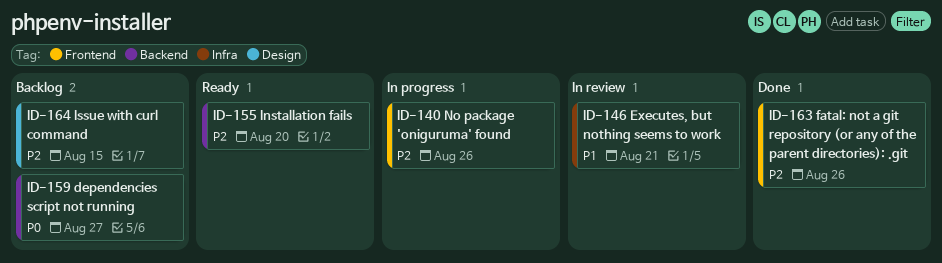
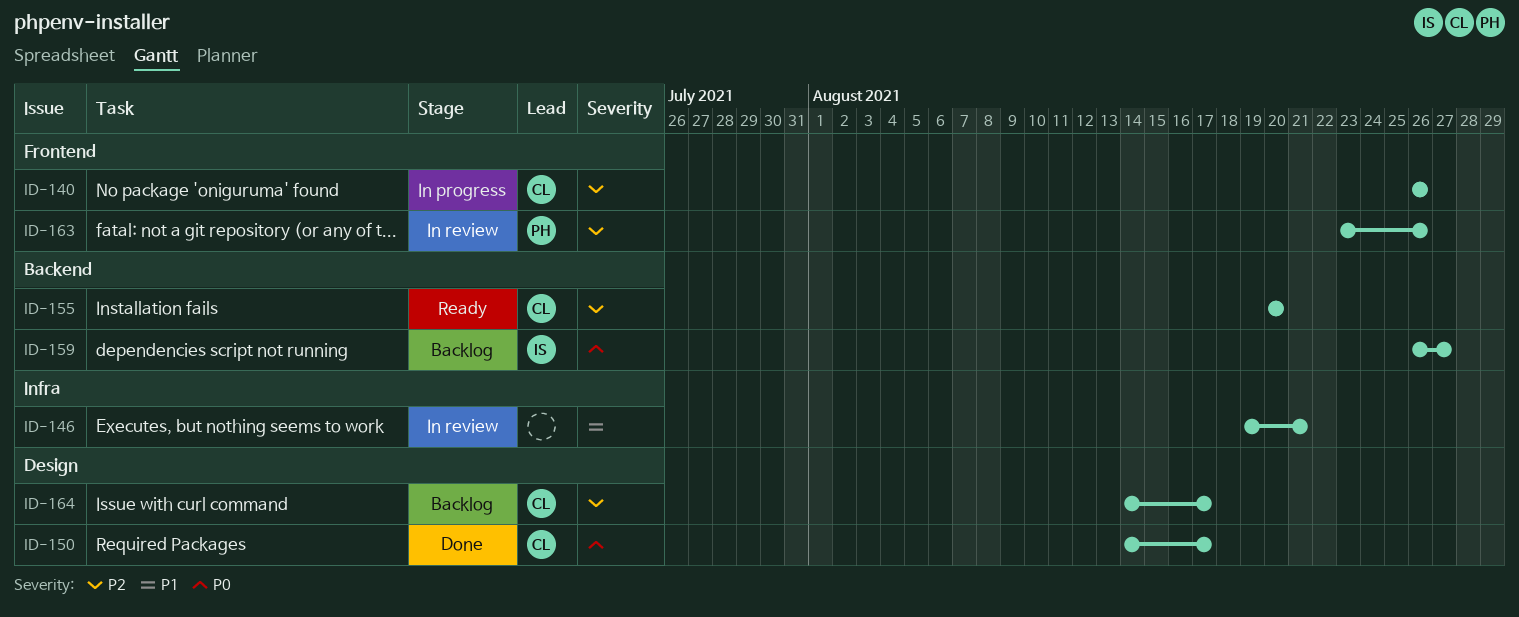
ID-150: none -> present
ID-163, status: Done -> In review
ID-164, due: Aug 15 -> Aug 17

